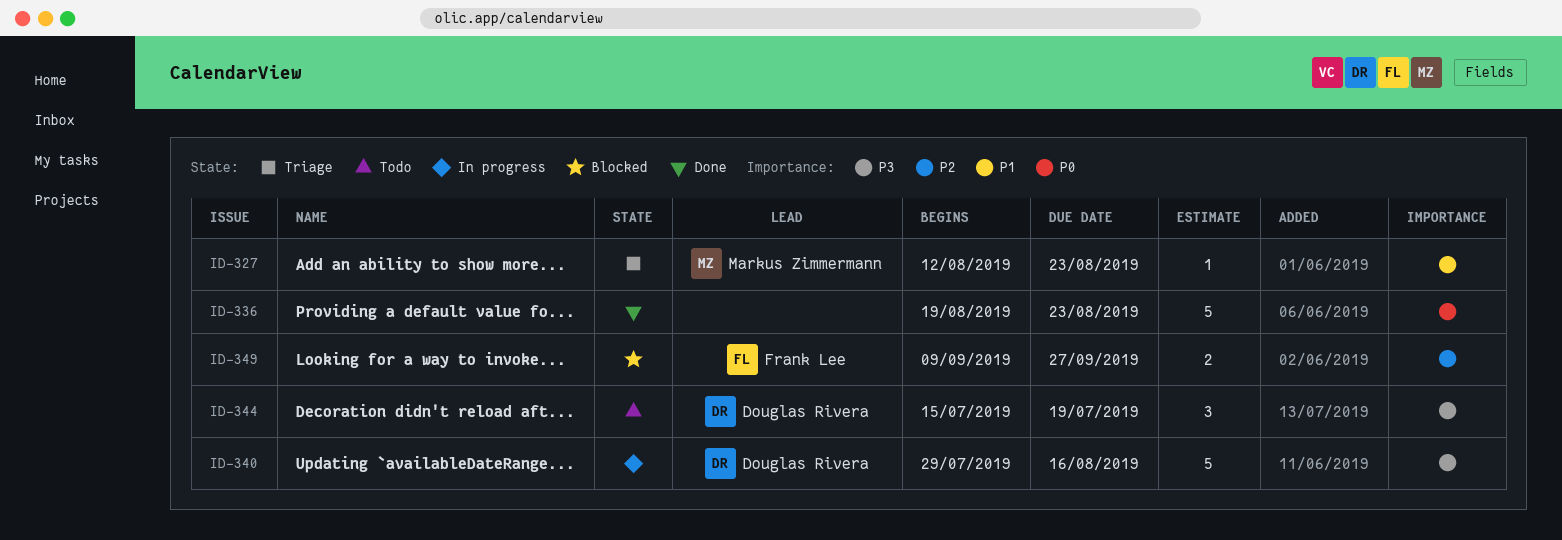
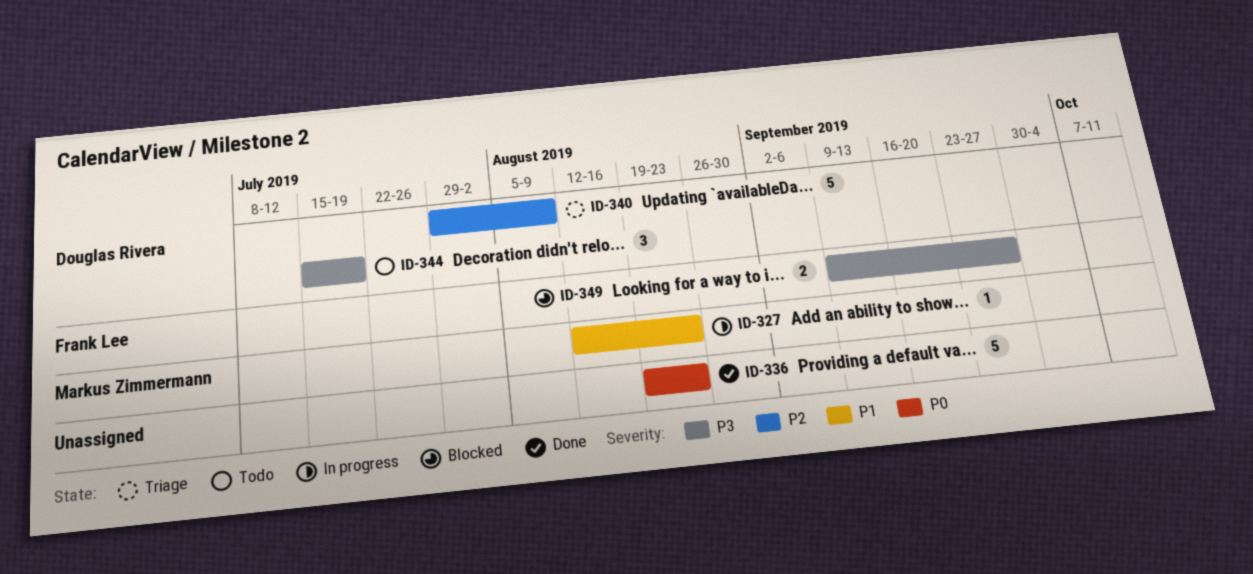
ID-327, status: Triage -> In progress
ID-340, status: In progress -> Triage
ID-340, priority: P3 -> P2
ID-340, due: Aug 16 -> Aug 9
ID-349, priority: P2 -> P3

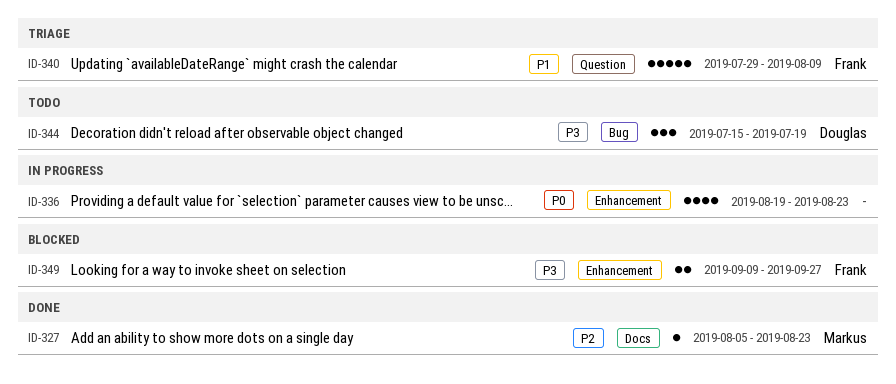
ID-327, status: In progress -> Done
ID-327, priority: P1 -> P2
ID-327, start: Aug 12 -> Aug 5
ID-336, status: Done -> In progress
ID-336, estimate: 5 -> 4
ID-340, owner: Douglas Rivera -> Frank Lee
ID-340, priority: P2 -> P1

